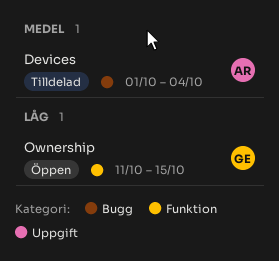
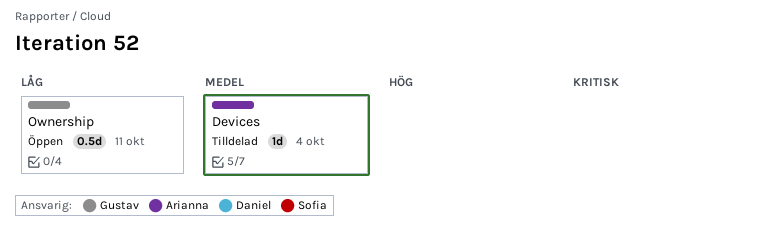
Ownership, due: Oct 15 -> Oct 11

